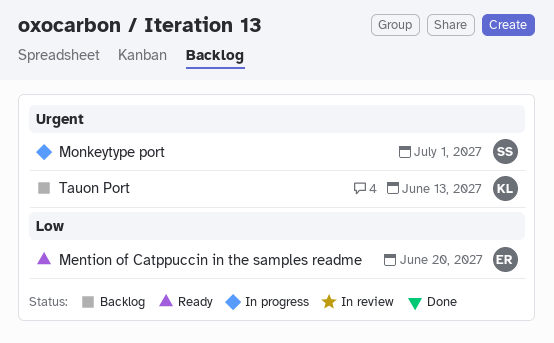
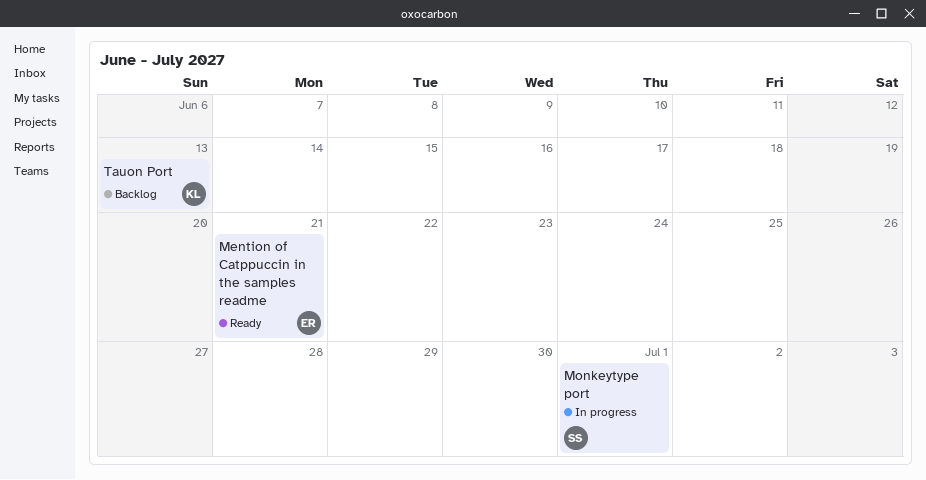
Mention of Catppuccin in the samples readme, due: Jun 20 -> Jun 21

